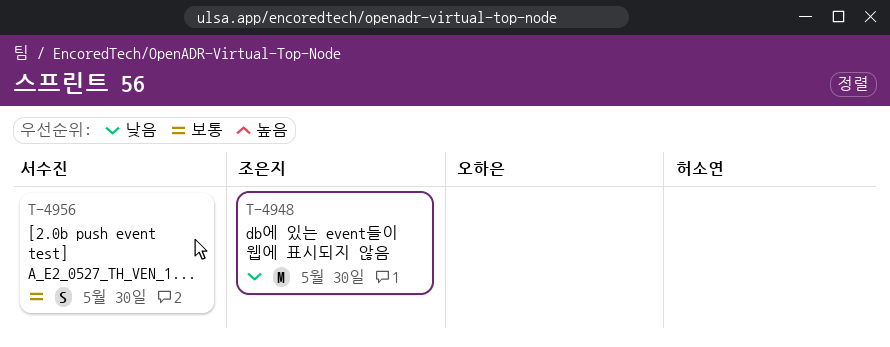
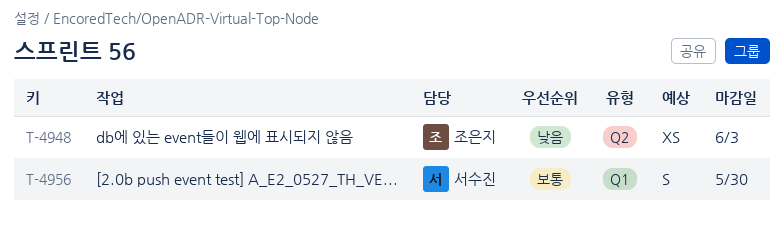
T-4948, estimate: M -> XS
T-4948, due: May 30 -> Jun 3

